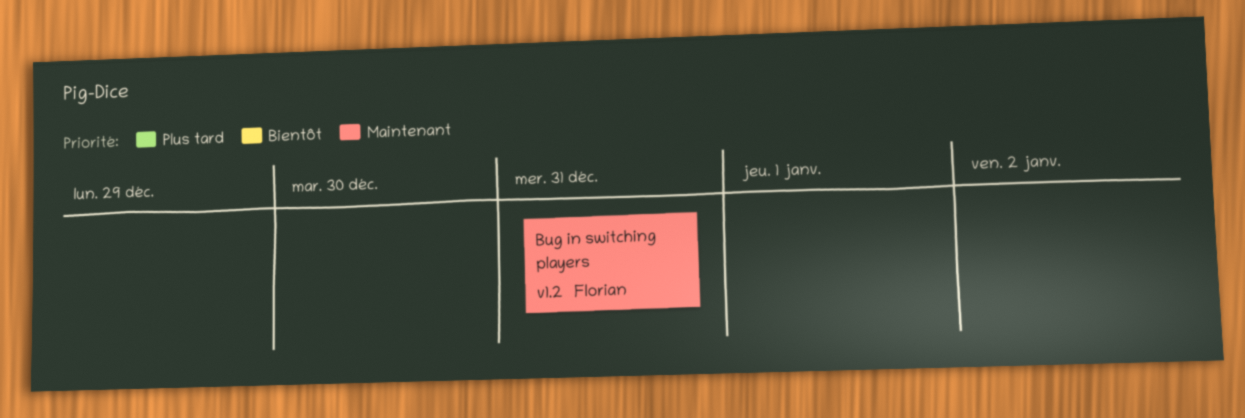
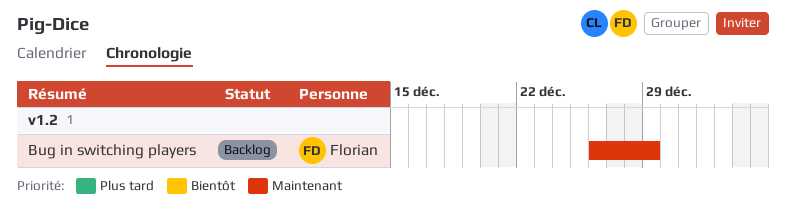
Bug in switching players, due: Dec 31 -> Dec 29

